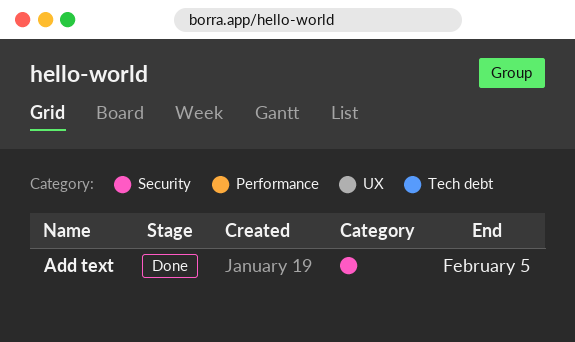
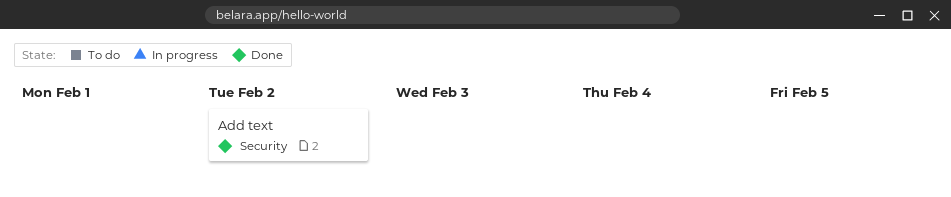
Add text, due: Feb 5 -> Feb 2

